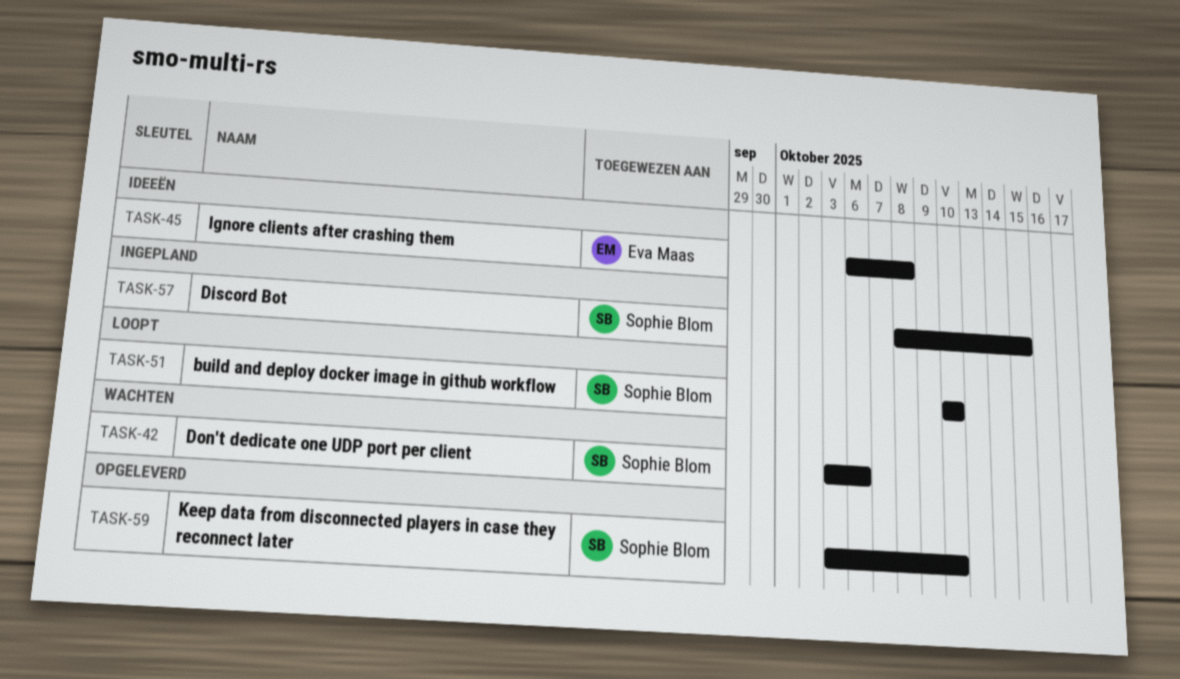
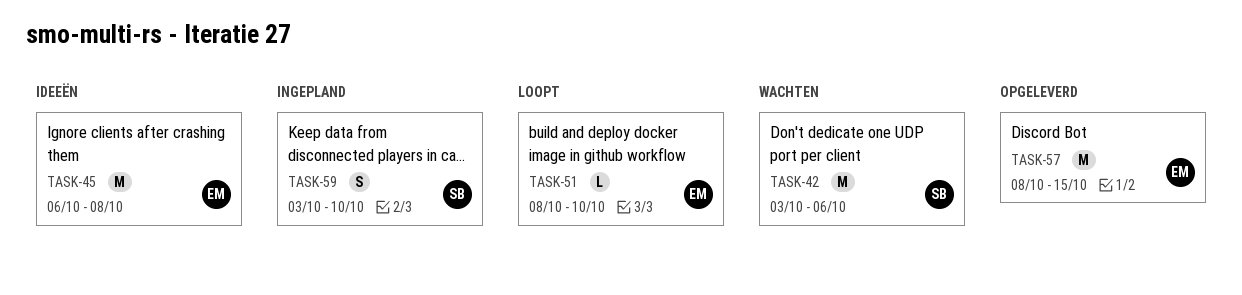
TASK-51, owner: Sophie Blom -> Eva Maas
TASK-51, start: Oct 10 -> Oct 8
TASK-57, status: Ingepland -> Opgeleverd
TASK-57, owner: Sophie Blom -> Eva Maas
TASK-59, status: Opgeleverd -> Ingepland

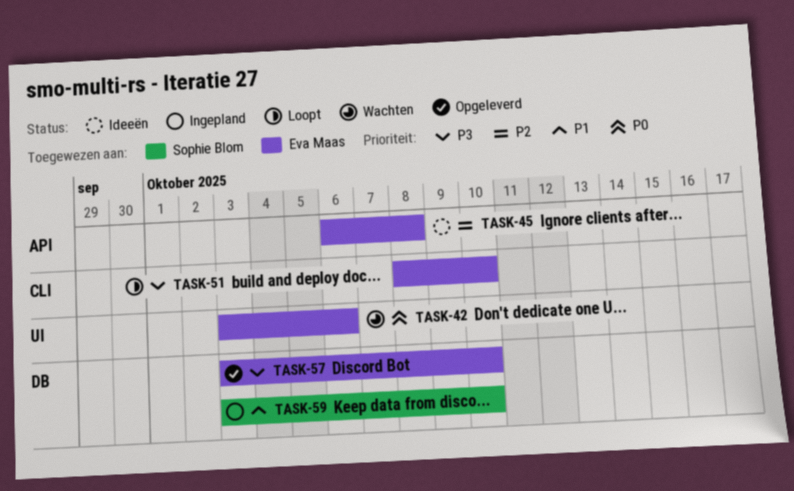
TASK-42, owner: Sophie Blom -> Eva Maas
TASK-57, start: Oct 8 -> Oct 3
TASK-57, due: Oct 15 -> Oct 10

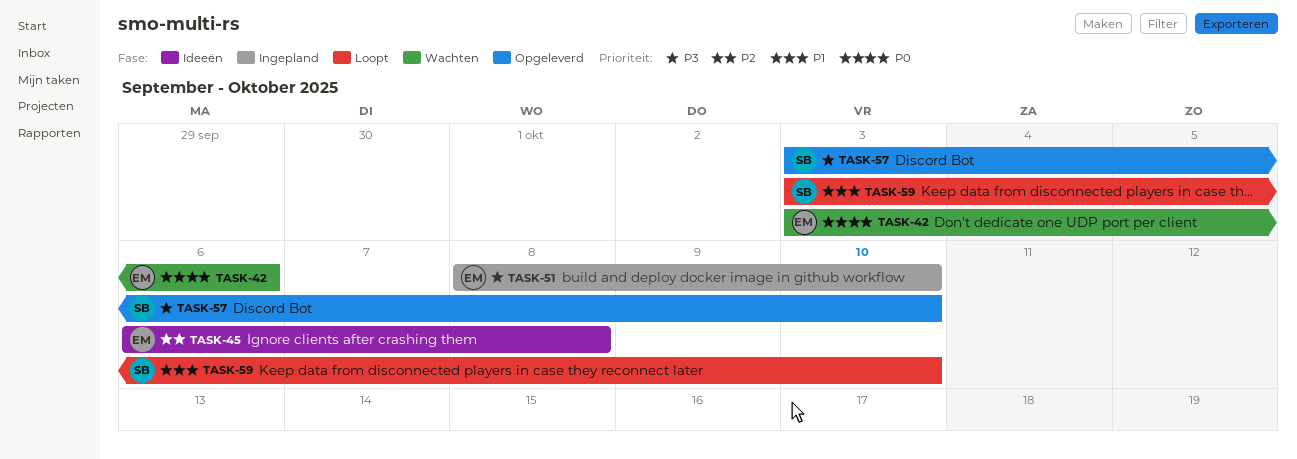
TASK-51, status: Loopt -> Ingepland
TASK-57, owner: Eva Maas -> Sophie Blom
TASK-59, status: Ingepland -> Loopt

